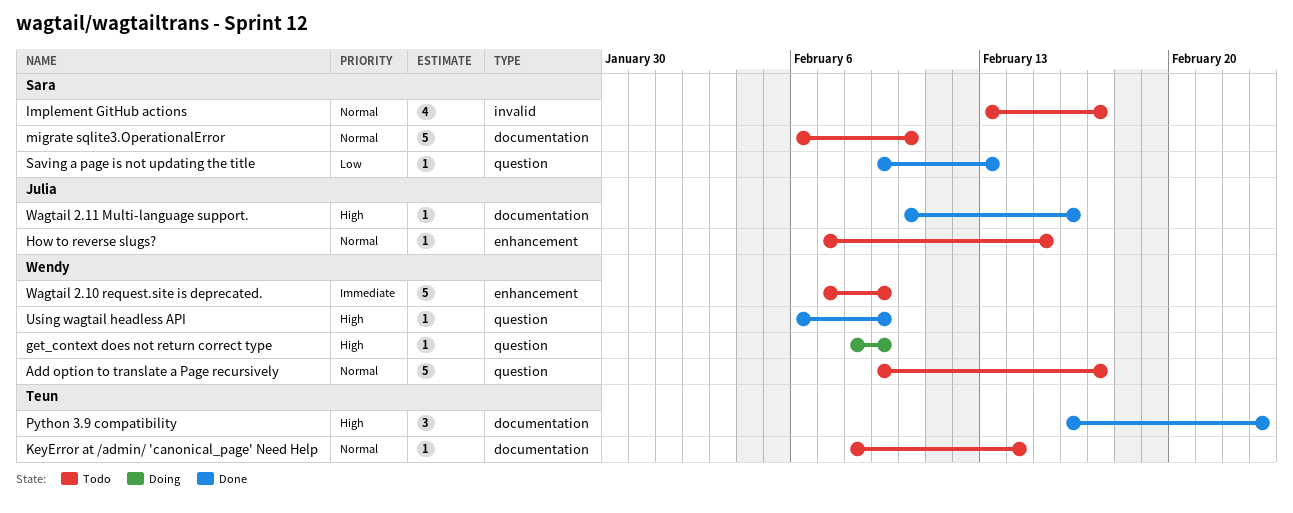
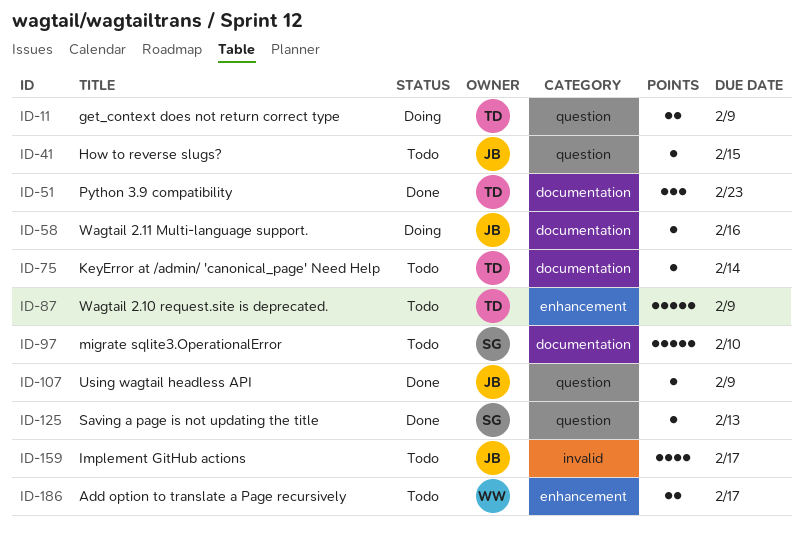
Add option to translate a Page recursively, label: question -> enhancement
Add option to translate a Page recursively, estimate: 5 -> 2
get_context does not return correct type, owner: Wendy -> Teun
get_context does not return correct type, estimate: 1 -> 2
How to reverse slugs?, label: enhancement -> question
Implement GitHub actions, owner: Sara -> Julia
Using wagtail headless API, owner: Wendy -> Julia
Wagtail 2.10 request.site is deprecated., owner: Wendy -> Teun
Wagtail 2.11 Multi-language support., status: Done -> Doing

